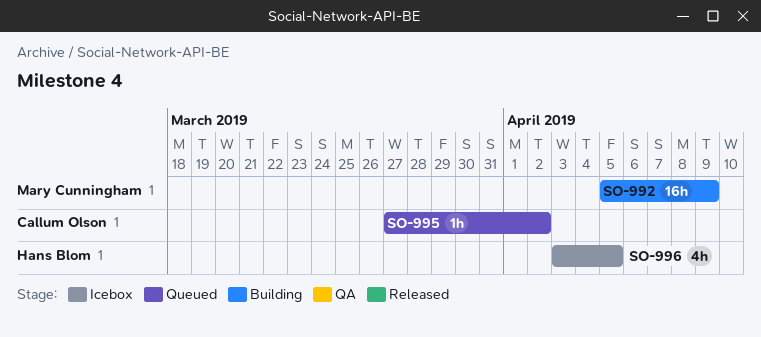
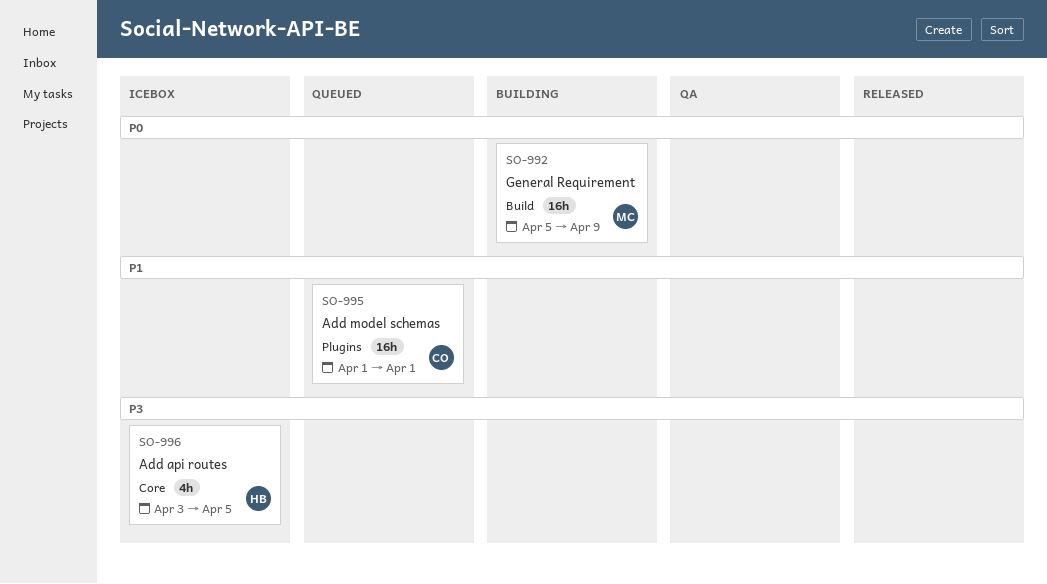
SO-995, estimate: 1h -> 16h
SO-995, start: Mar 27 -> Apr 1
SO-995, due: Apr 2 -> Apr 1

